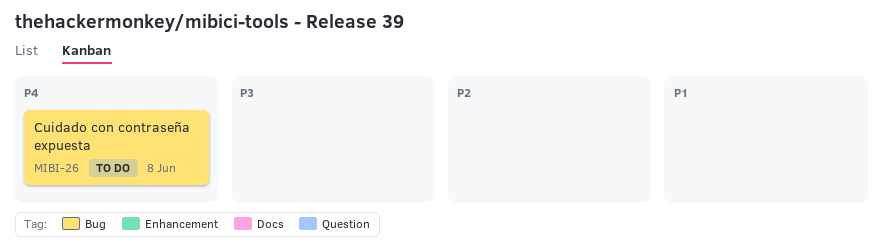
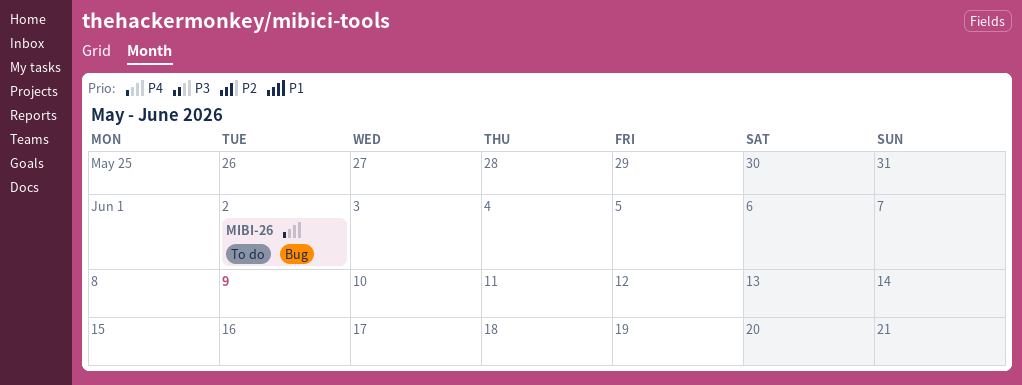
MIBI-26, due: Jun 8 -> Jun 2

